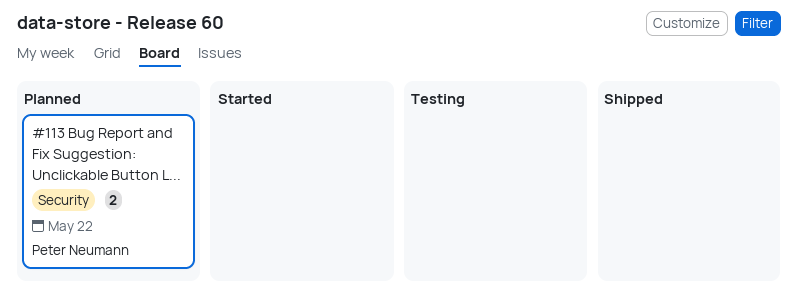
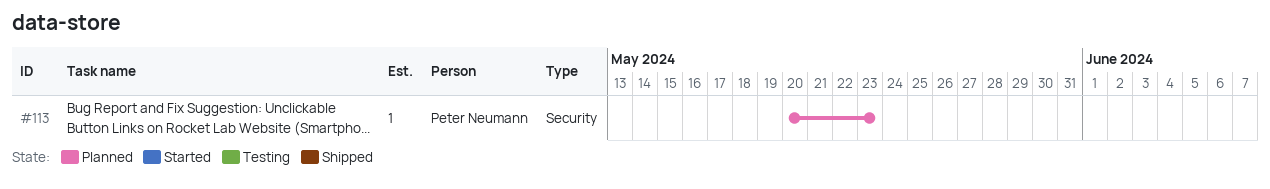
#113, estimate: 2 -> 1
#113, due: May 22 -> May 23

